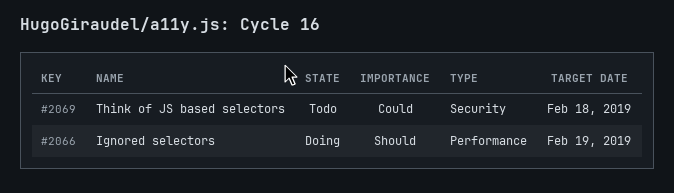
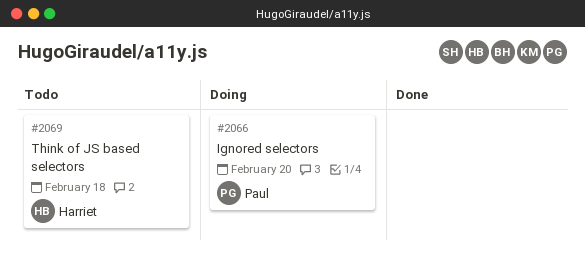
#2066, due: Feb 19 -> Feb 20

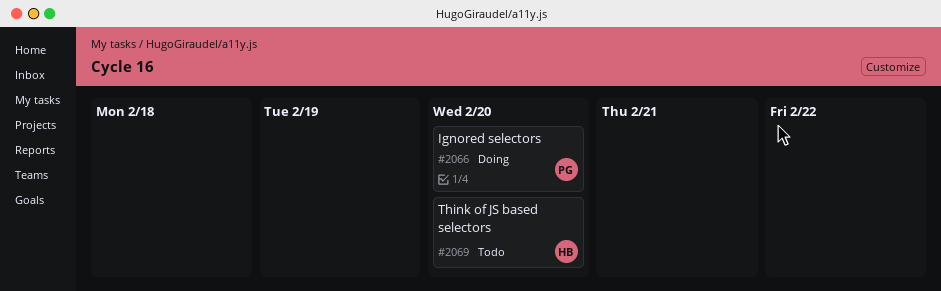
#2069, due: Feb 18 -> Feb 20

